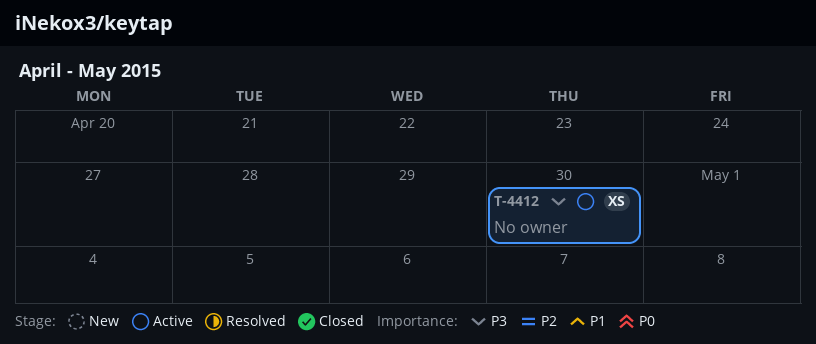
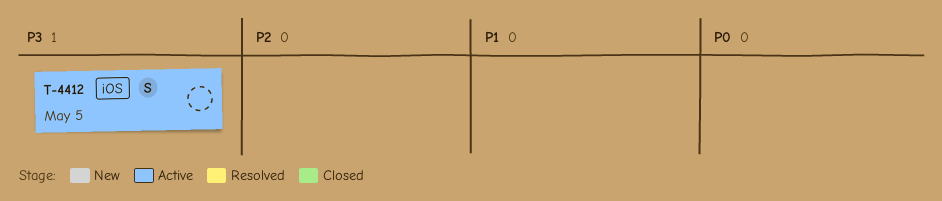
T-4412, estimate: XS -> S
T-4412, due: Apr 30 -> May 5

